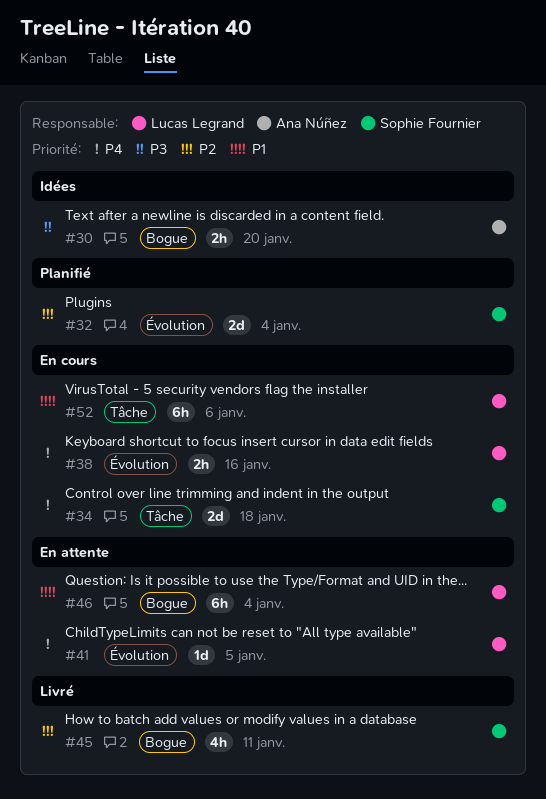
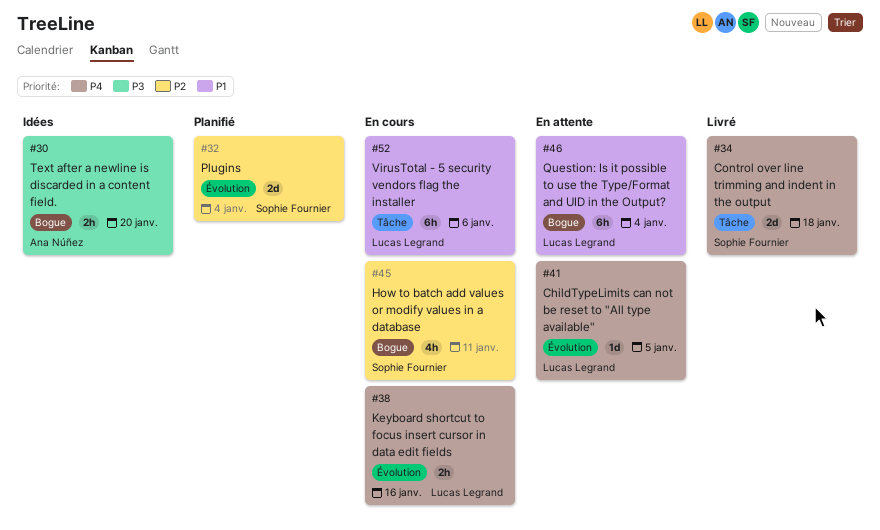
#34, status: En cours -> Livré
#45, status: Livré -> En cours

